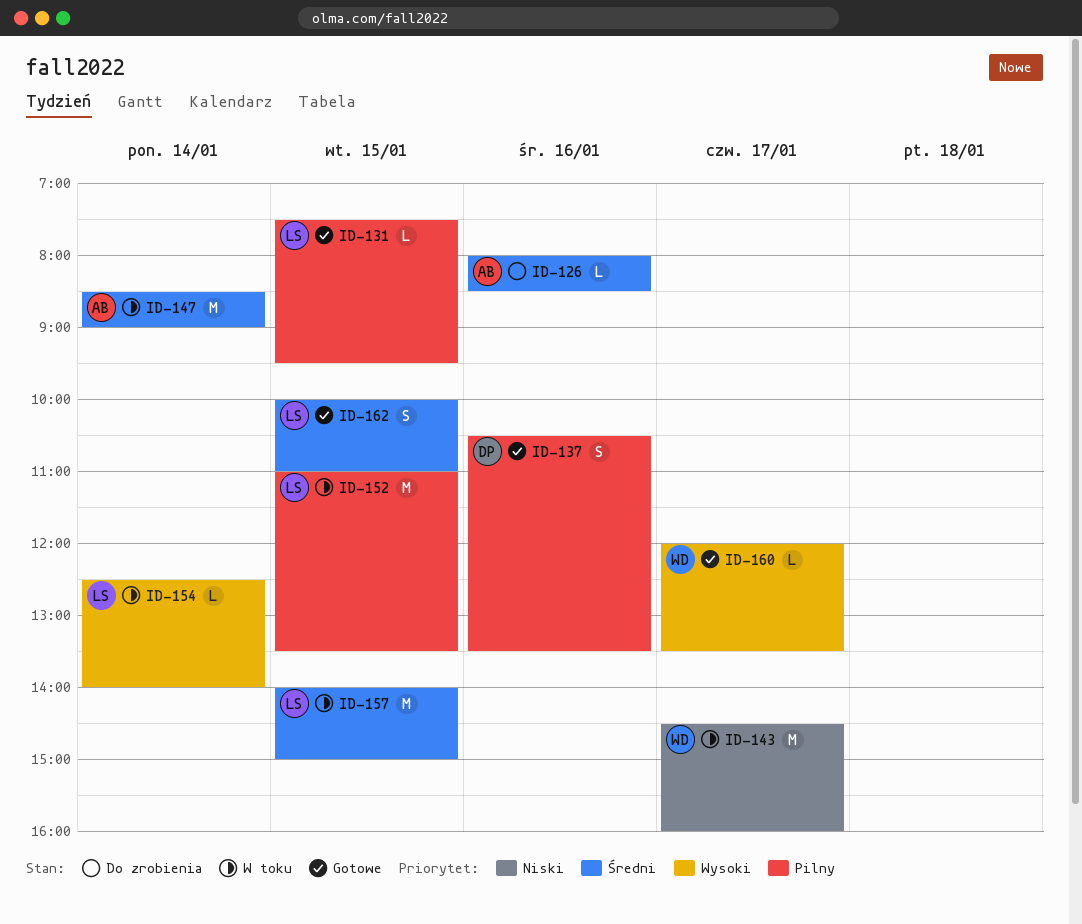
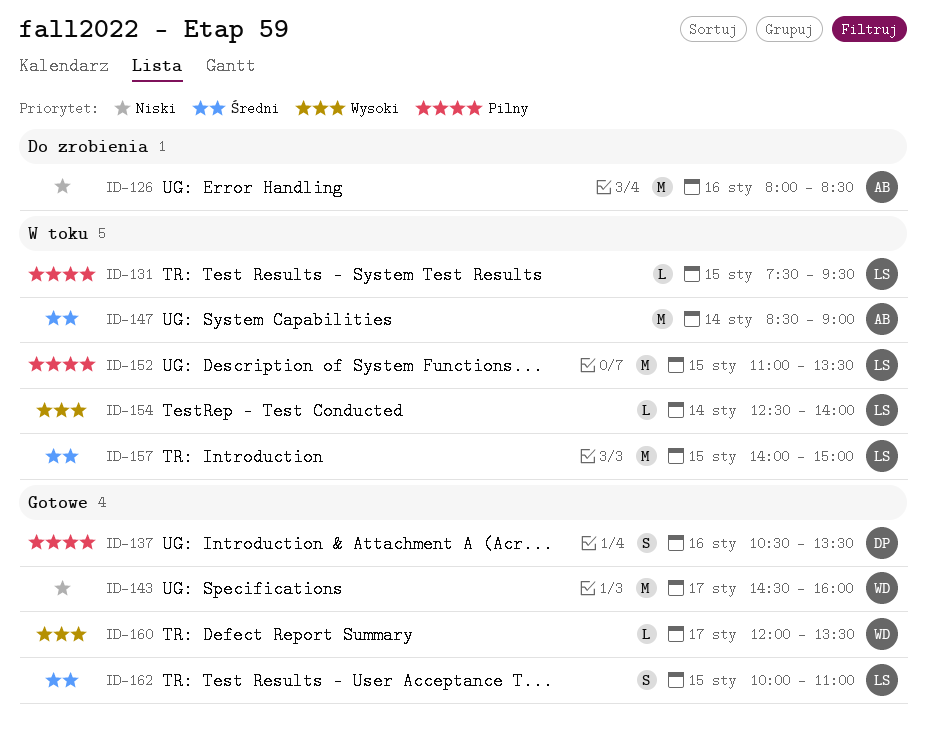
ID-126, priority: Średni -> Niski
ID-126, estimate: L -> M
ID-131, status: Gotowe -> W toku
ID-143, status: W toku -> Gotowe

